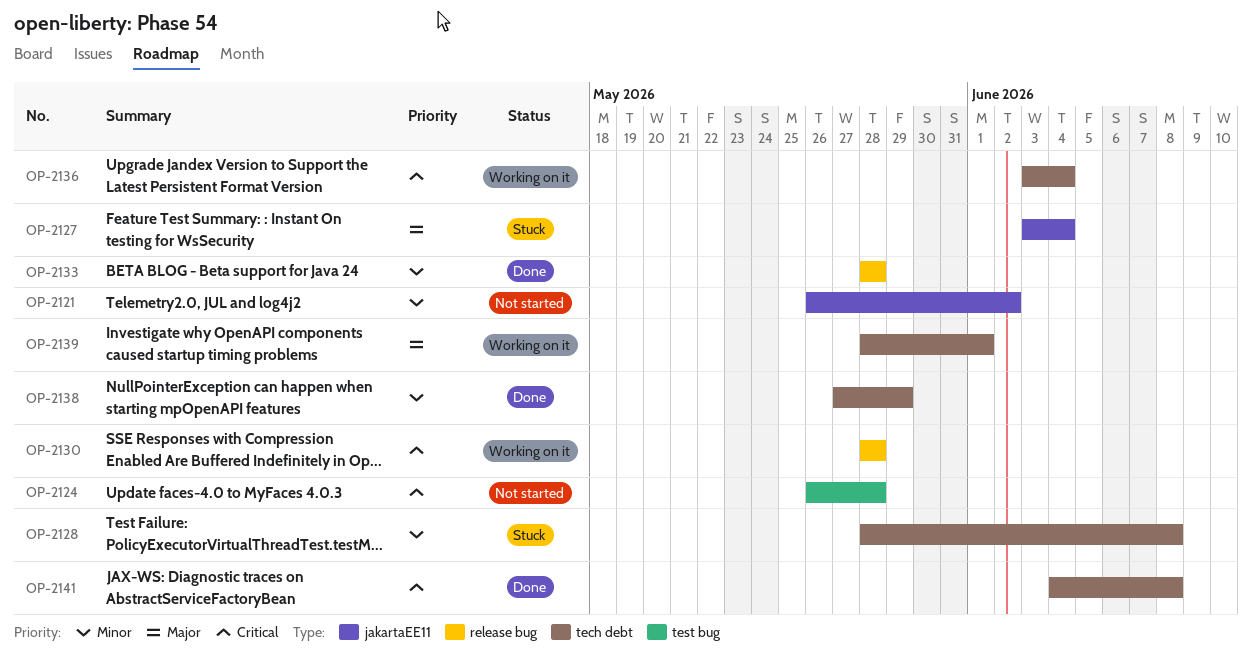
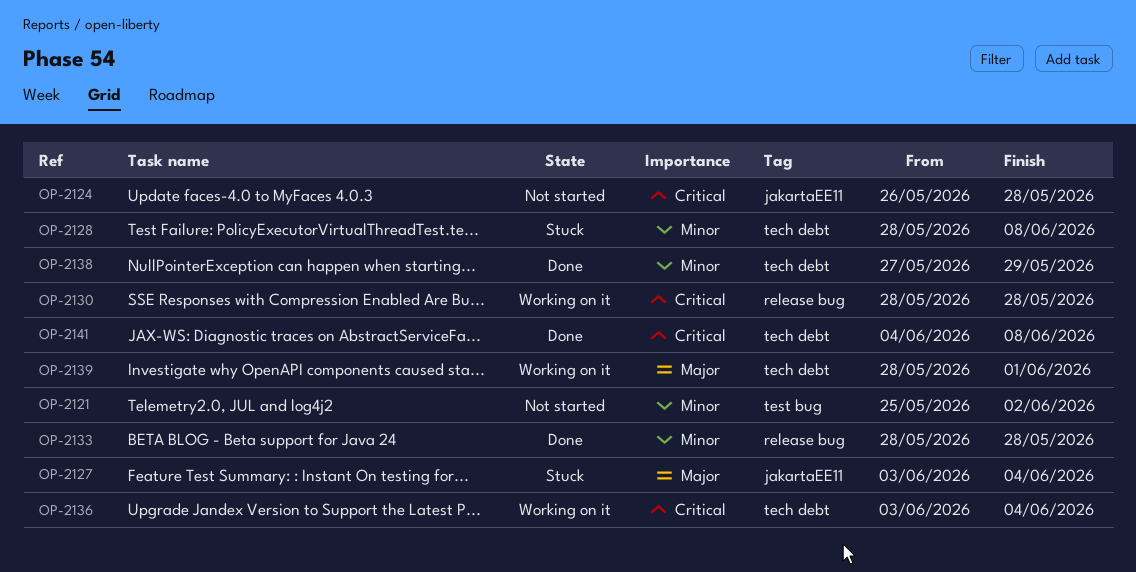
OP-2121, label: jakartaEE11 -> test bug
OP-2121, start: May 26 -> May 25
OP-2124, label: test bug -> jakartaEE11

